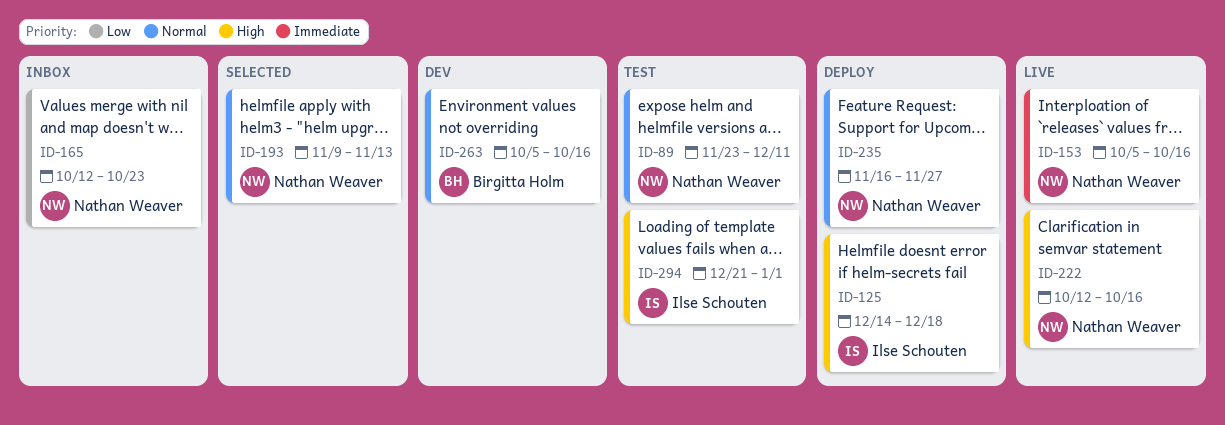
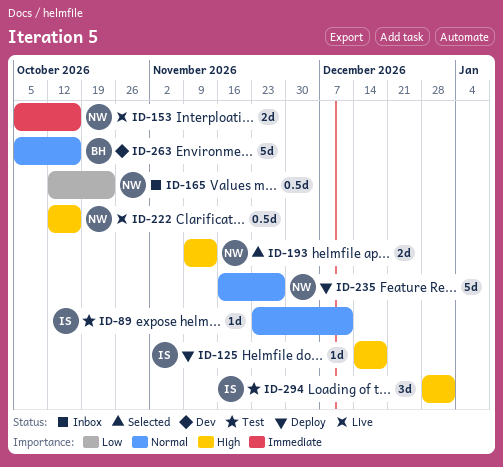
ID-89, owner: Nathan Weaver -> Ilse Schouten
ID-193, priority: Normal -> High
ID-294, start: Dec 21 -> Dec 28

